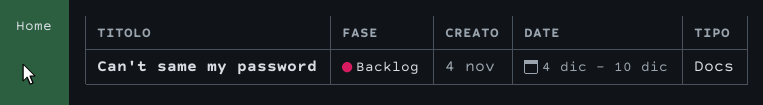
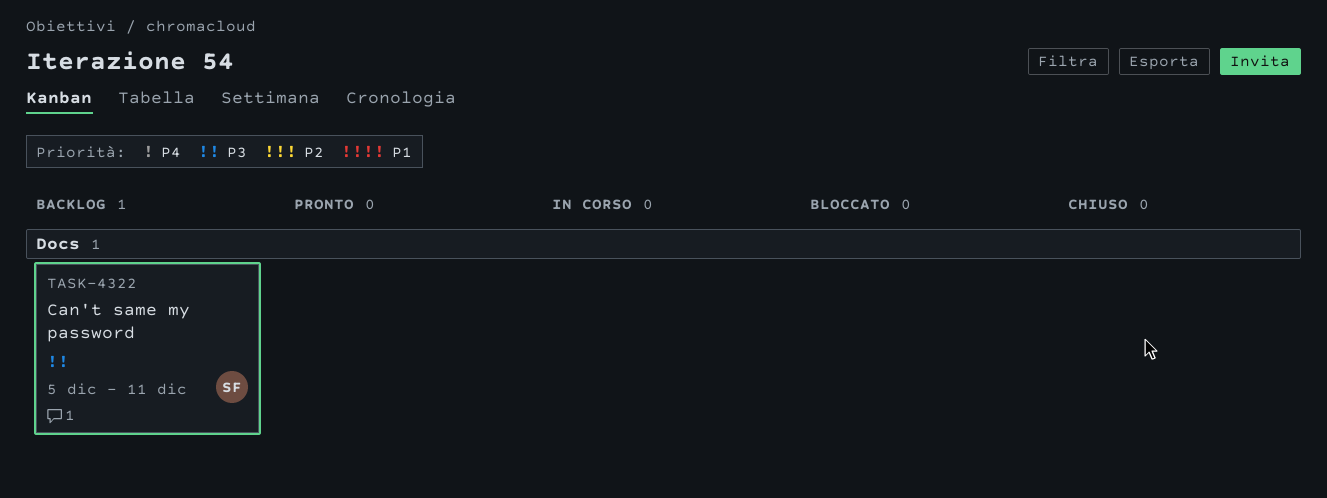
Can't same my password, start: Dec 4 -> Dec 5
Can't same my password, due: Dec 10 -> Dec 11

